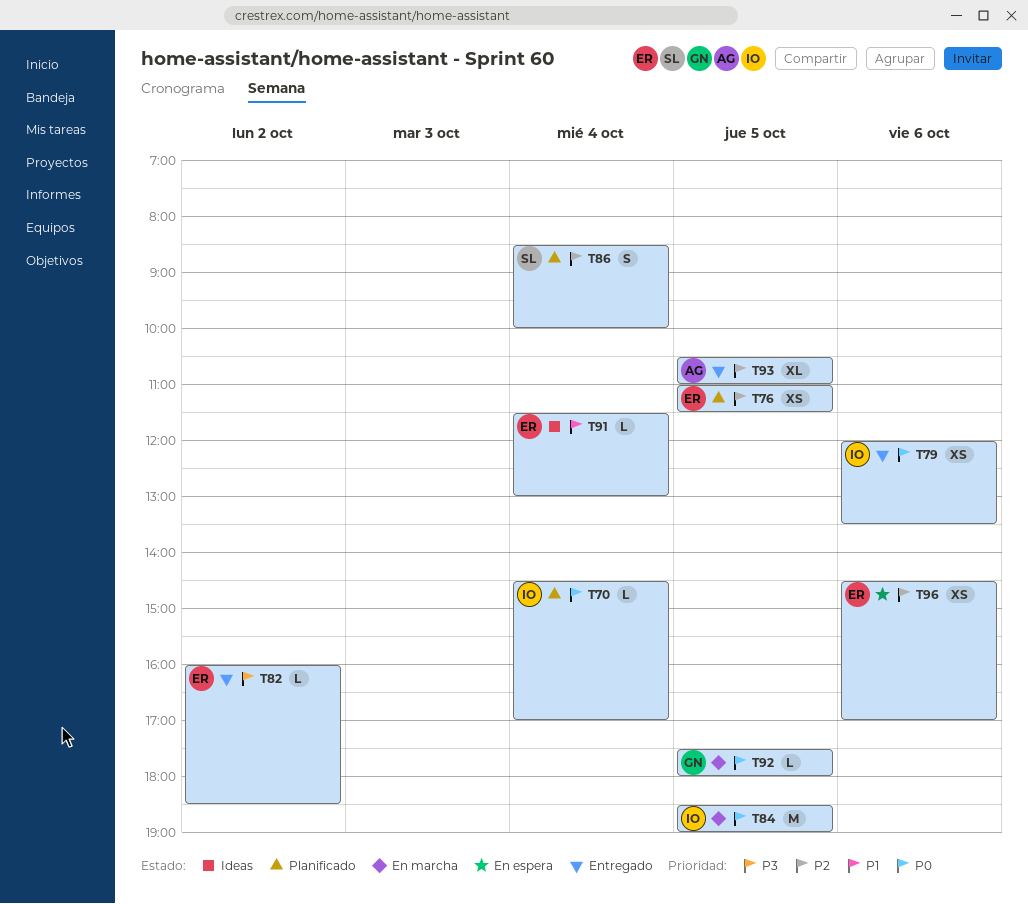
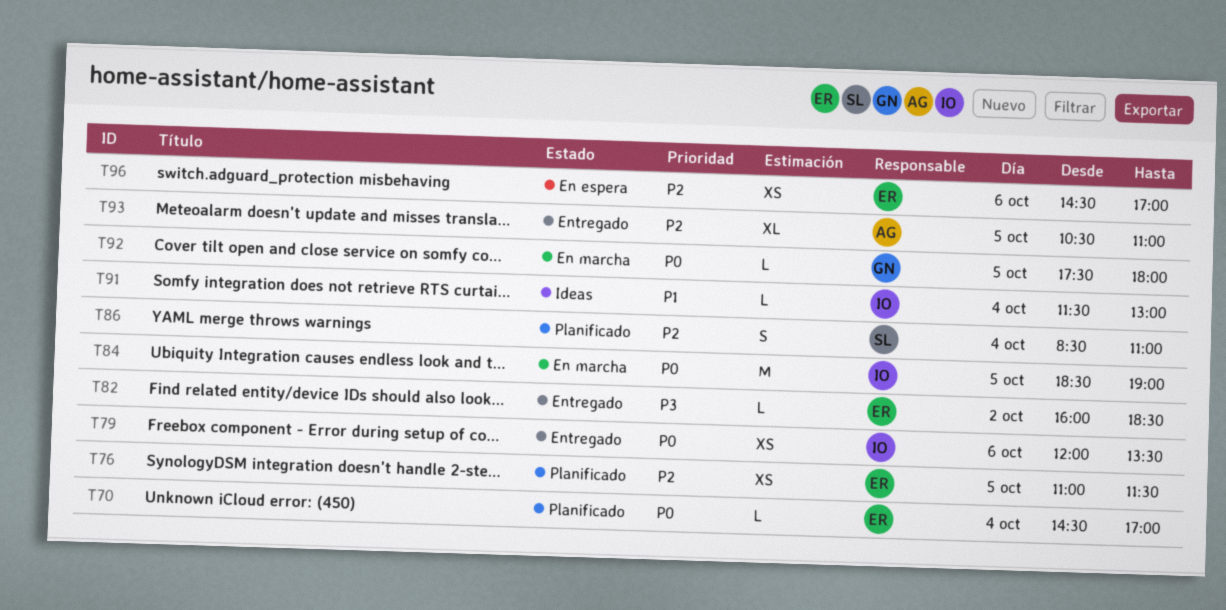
T70, owner: IO -> ER
T86, ends: 10:00 -> 11:00
T91, owner: ER -> IO

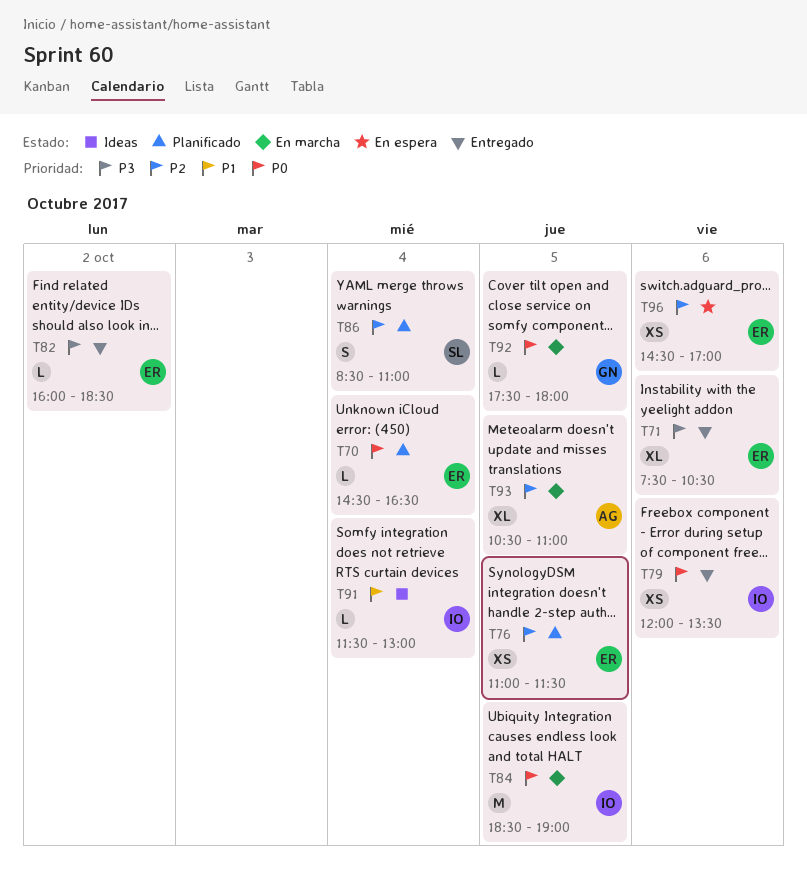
T70, ends: 17:00 -> 16:30
T71: none -> present
T93, status: Entregado -> En marcha

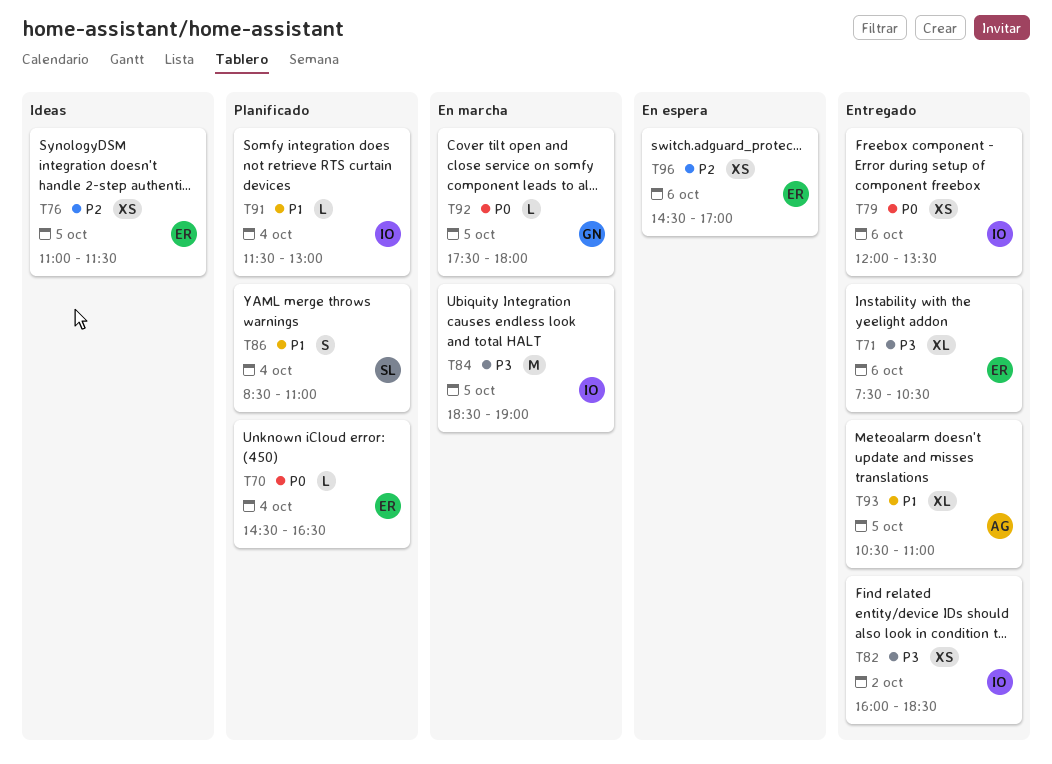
T76, status: Planificado -> Ideas
T82, owner: ER -> IO
T82, estimate: L -> XS
T84, priority: P0 -> P3
T86, priority: P2 -> P1
T91, status: Ideas -> Planificado
T93, status: En marcha -> Entregado
T93, priority: P2 -> P1

